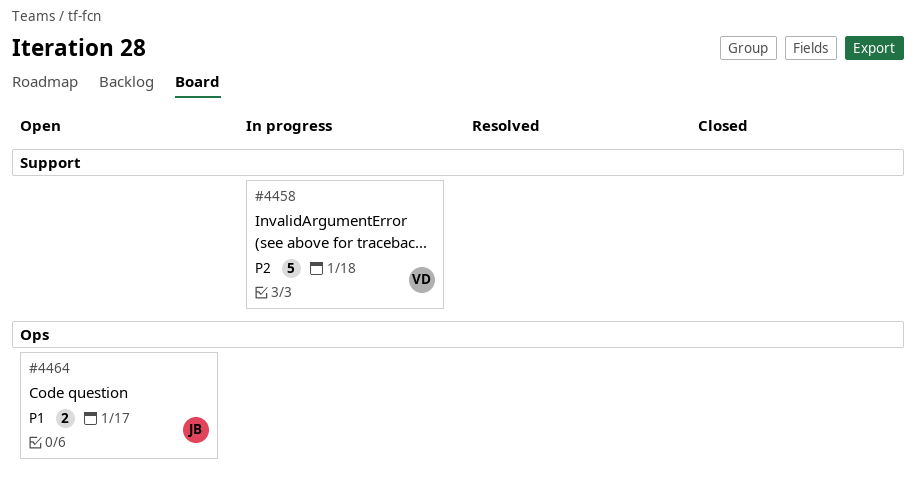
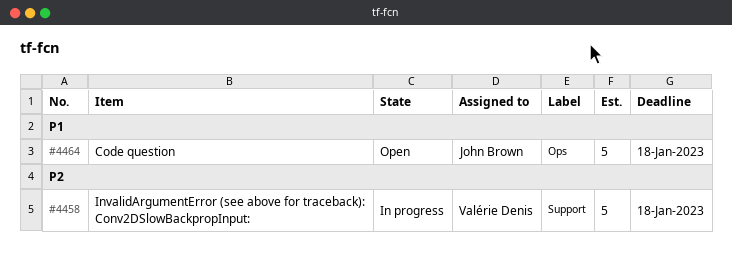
#4464, estimate: 2 -> 5
#4464, due: Jan 17 -> Jan 18

